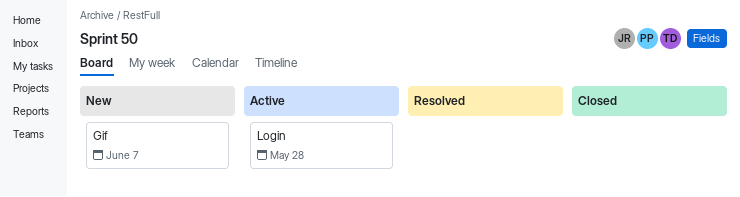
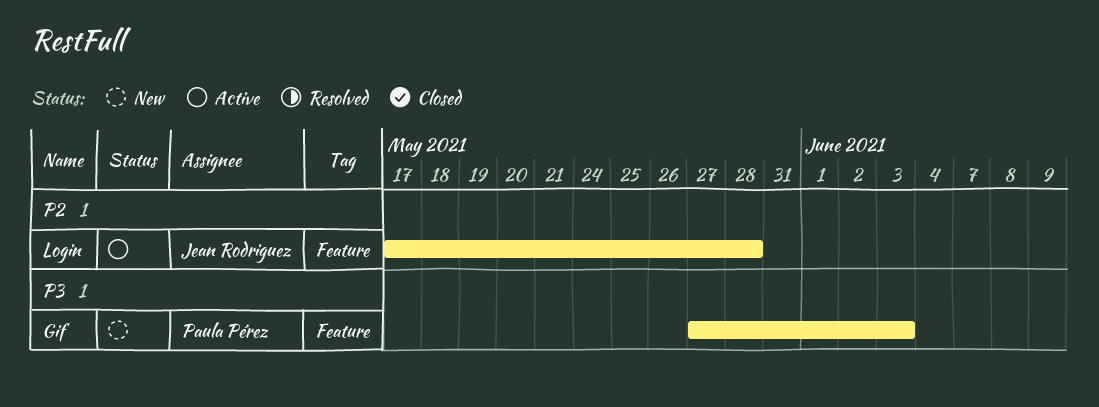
Gif, due: Jun 7 -> Jun 3

